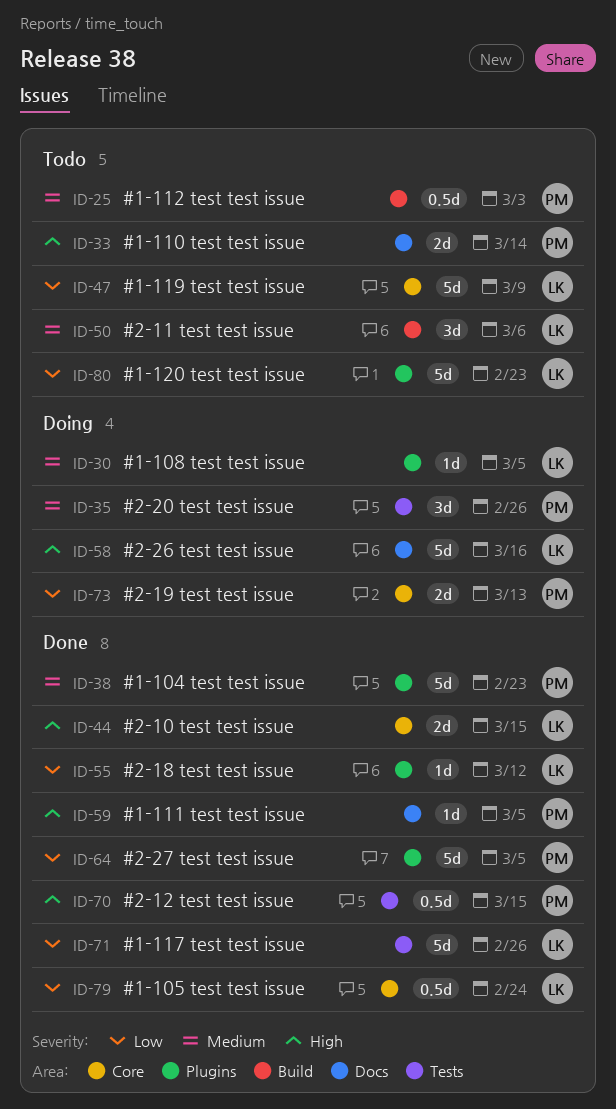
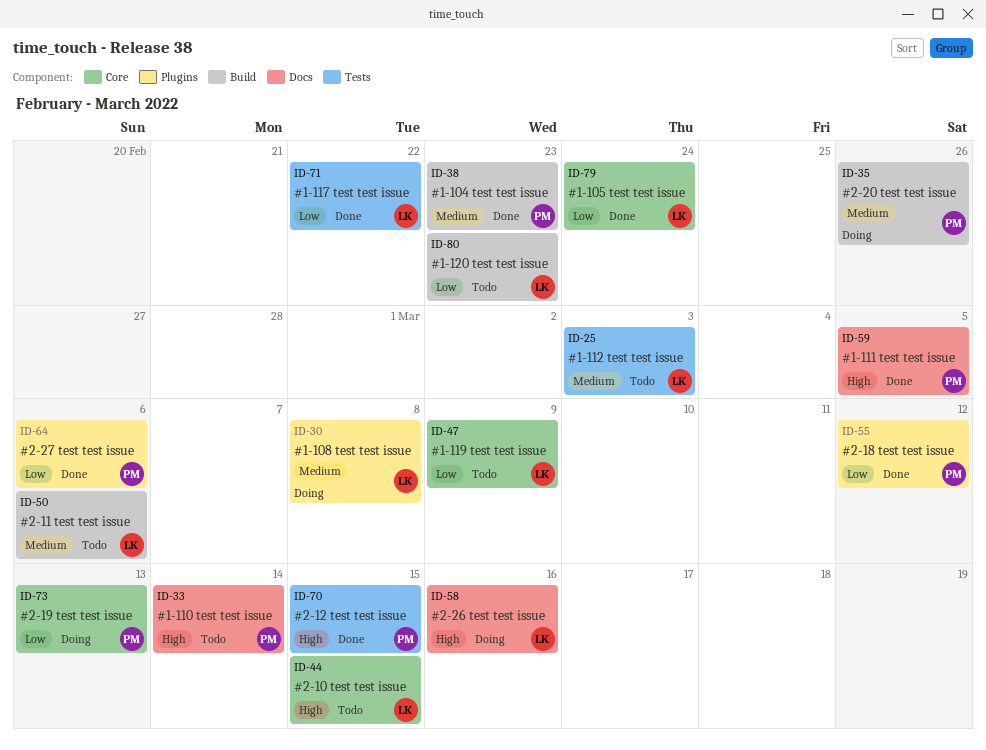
ID-25, owner: PM -> LK
ID-25, label: Build -> Tests
ID-30, due: Mar 5 -> Mar 8
ID-35, label: Tests -> Build
ID-38, label: Plugins -> Build
ID-44, status: Done -> Todo
ID-55, owner: LK -> PM
ID-64, due: Mar 5 -> Mar 6
ID-71, due: Feb 26 -> Feb 22
ID-80, label: Plugins -> Build

